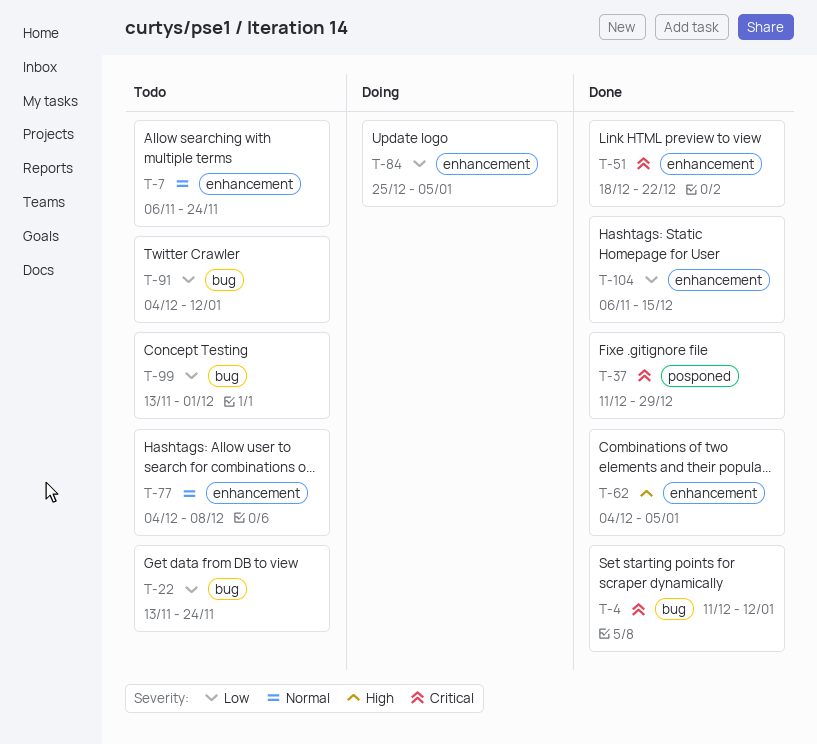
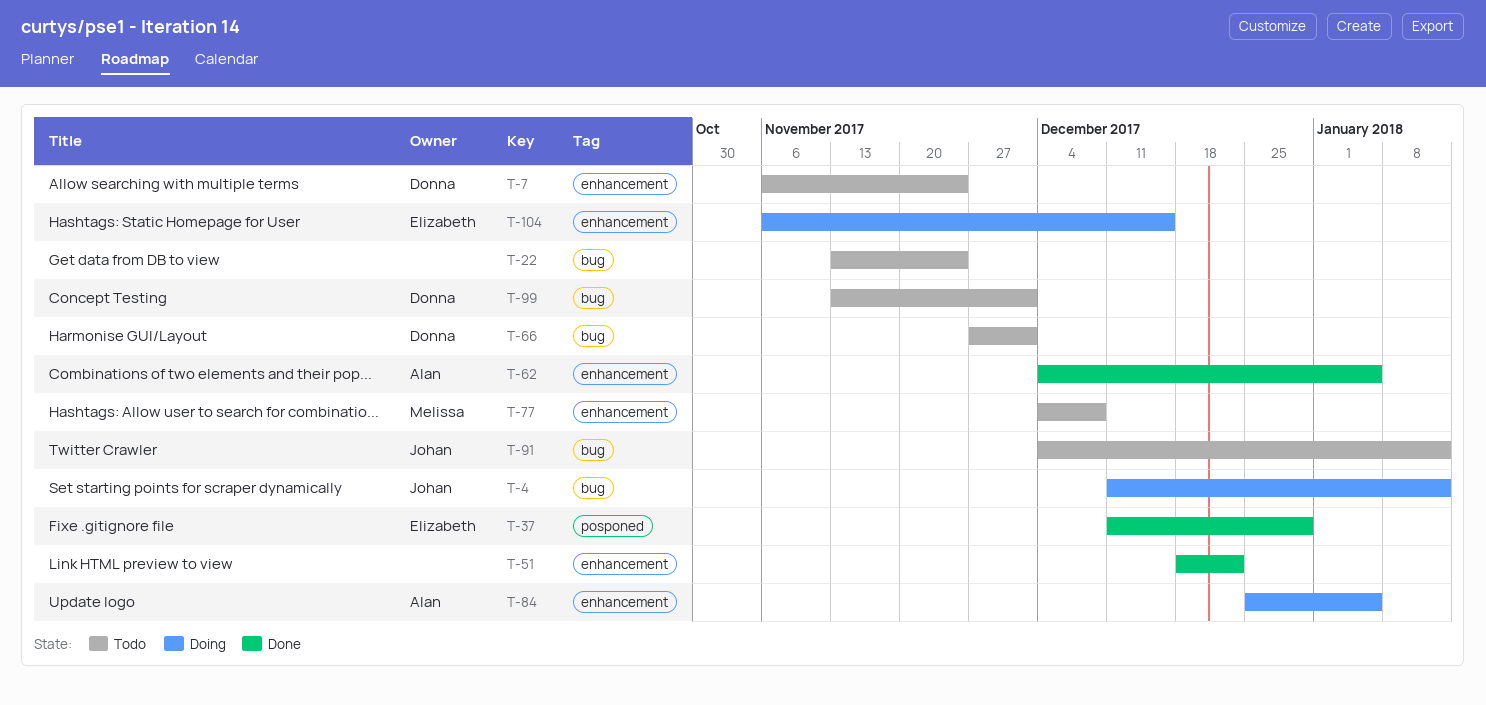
T-4, status: Done -> Doing
T-66: none -> present
T-104, status: Done -> Doing

